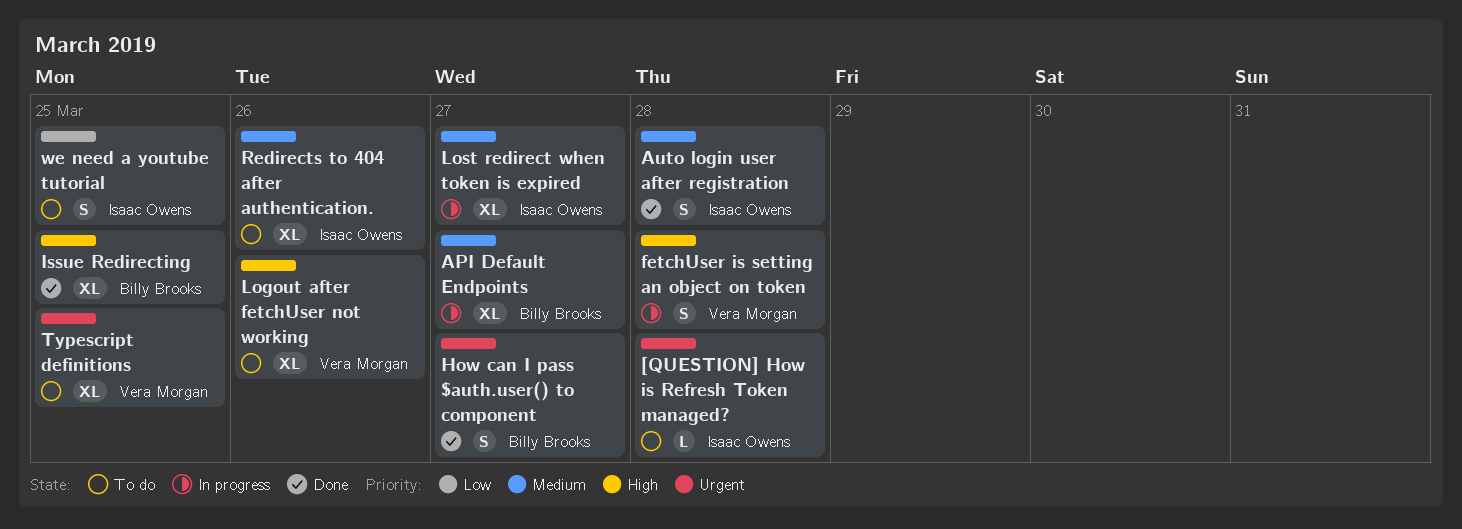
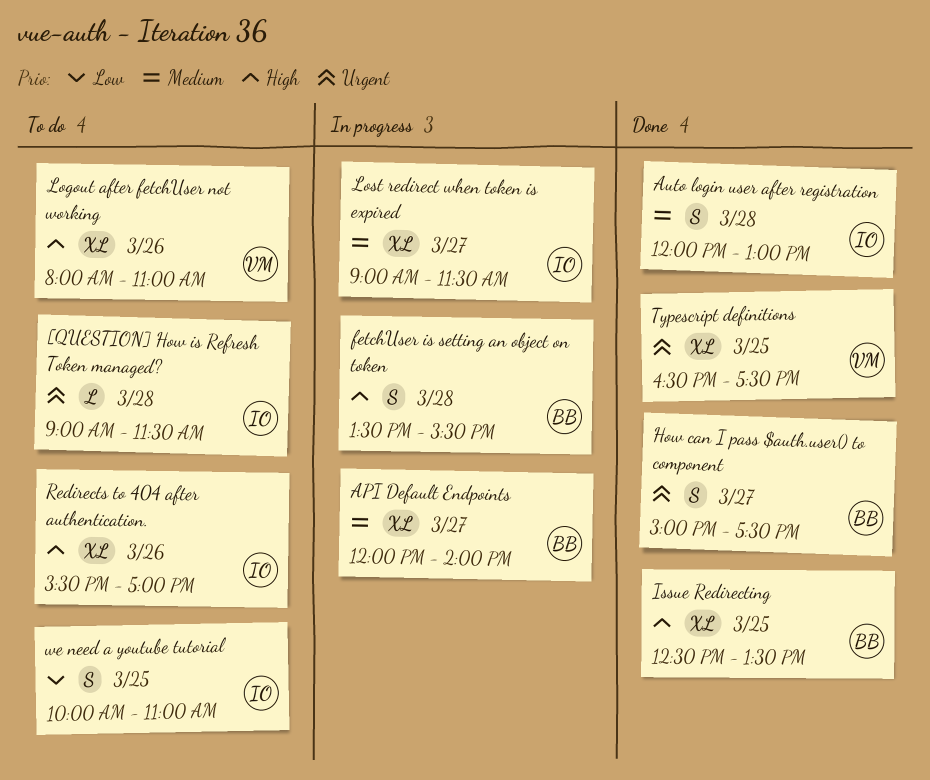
fetchUser is setting an object on token, owner: Vera Morgan -> Billy Brooks
Redirects to 404 after authentication., priority: Medium -> High
Typescript definitions, status: To do -> Done

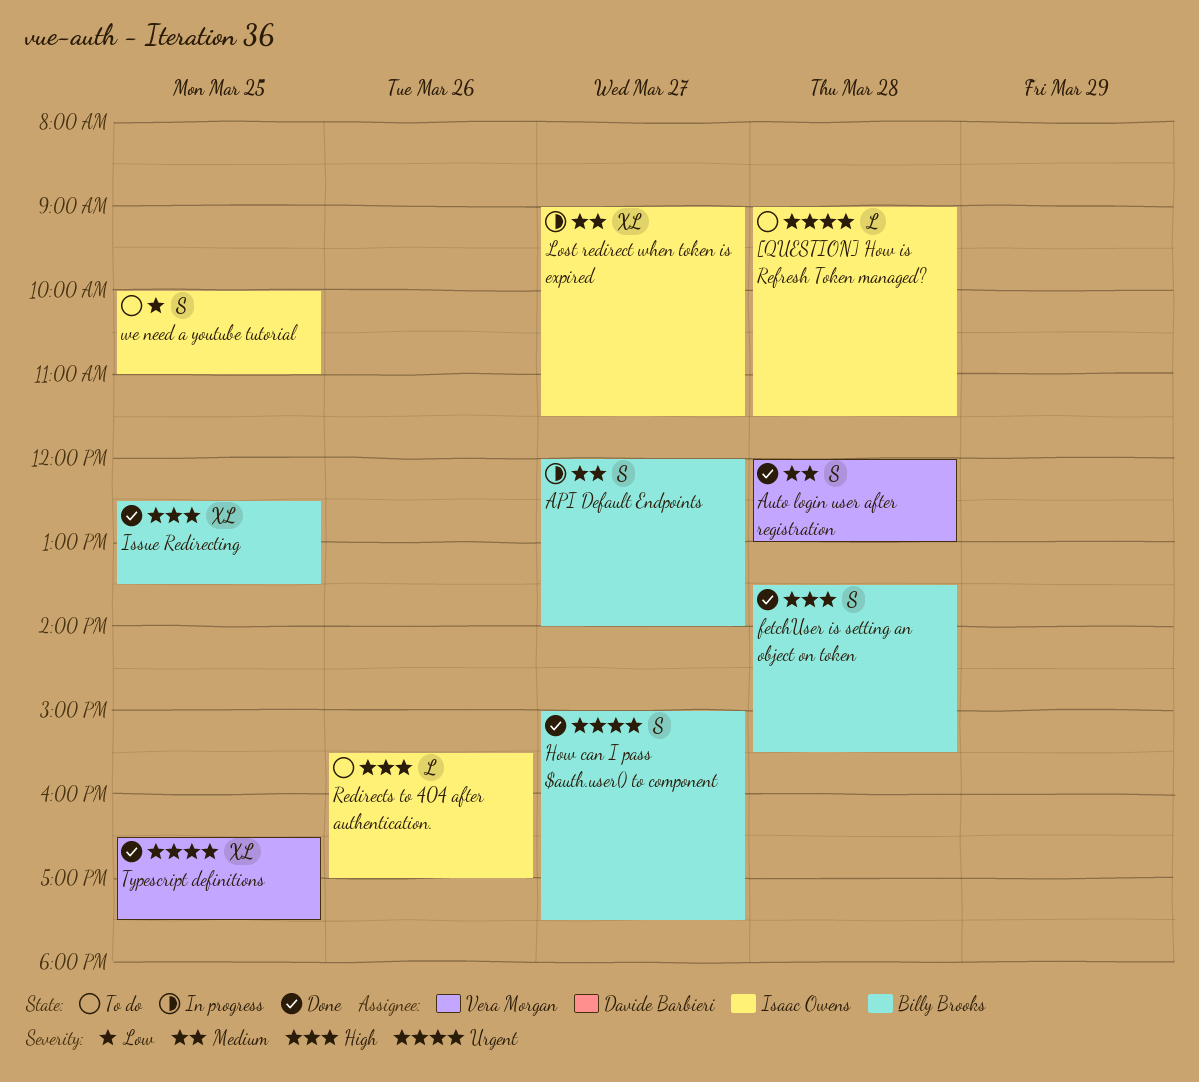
API Default Endpoints, estimate: XL -> S
Auto login user after registration, owner: Isaac Owens -> Vera Morgan
fetchUser is setting an object on token, status: In progress -> Done
Logout after fetchUser not working: present -> none
Redirects to 404 after authentication., estimate: XL -> L

